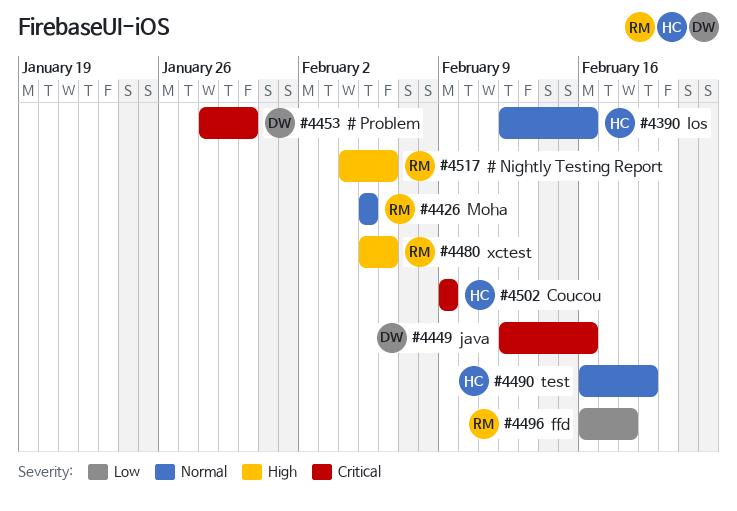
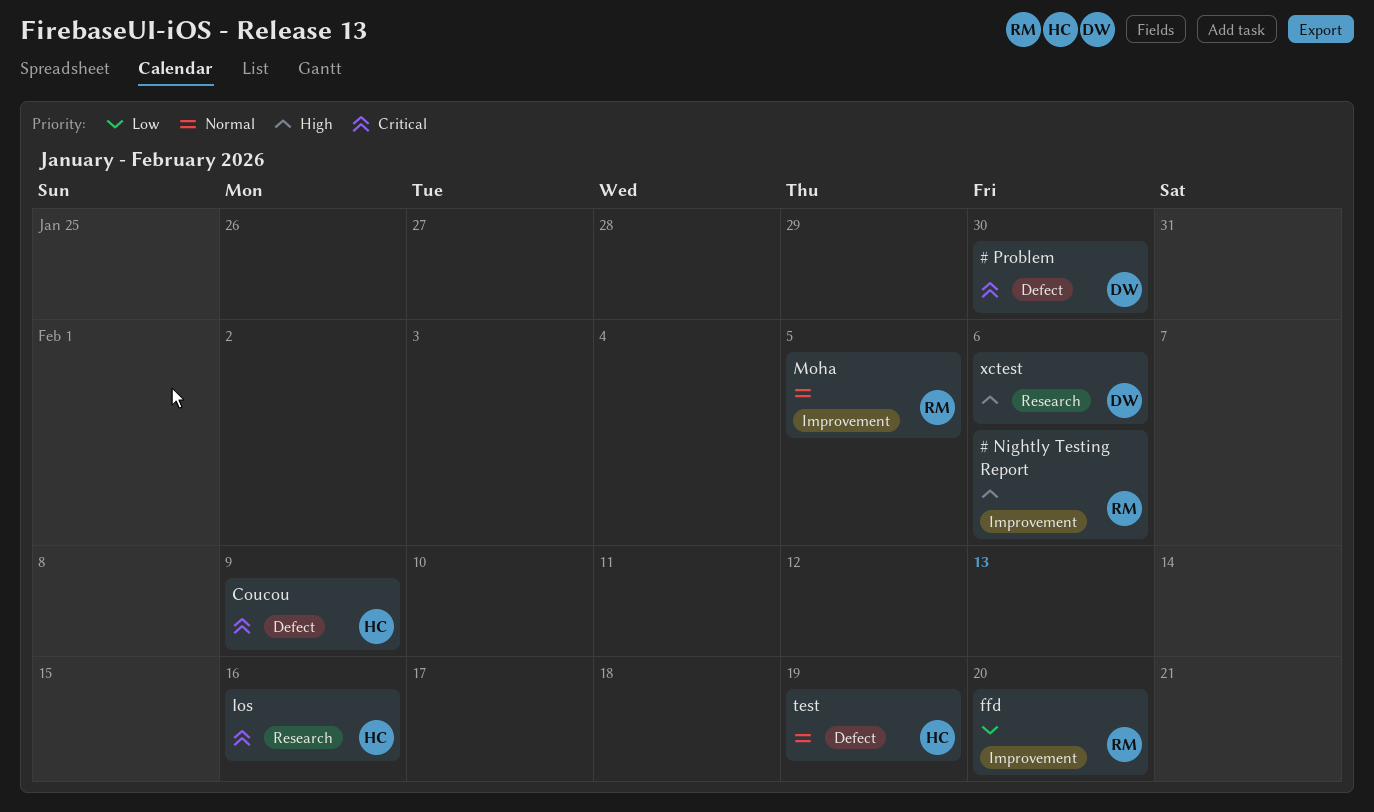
ffd, due: Feb 18 -> Feb 20
Ios, priority: Normal -> Critical
java: present -> none
xctest, owner: RM -> DW

